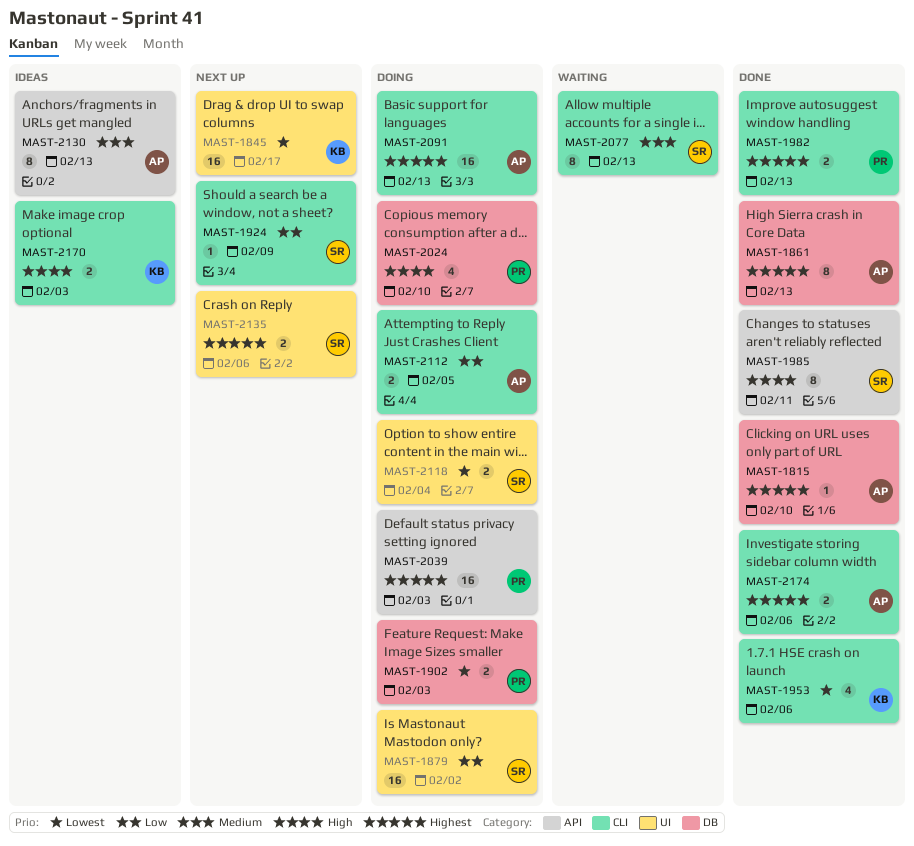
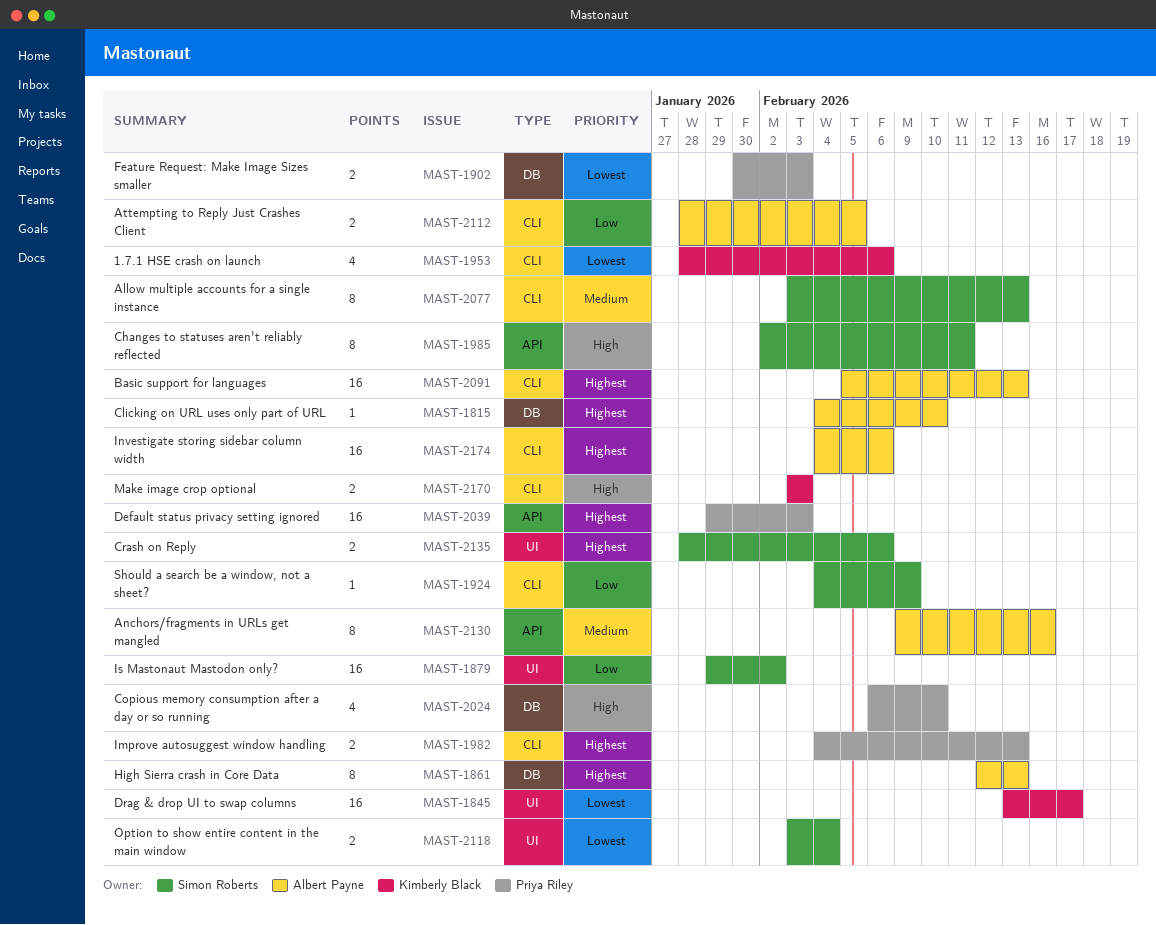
MAST-2130, due: Feb 13 -> Feb 16
MAST-2174, estimate: 2 -> 16

